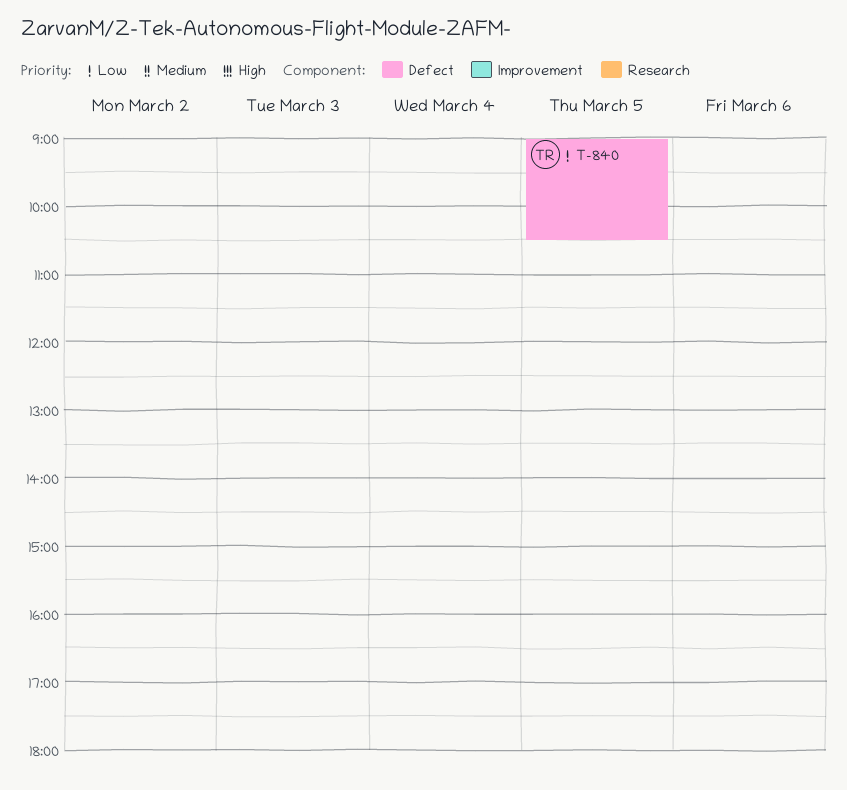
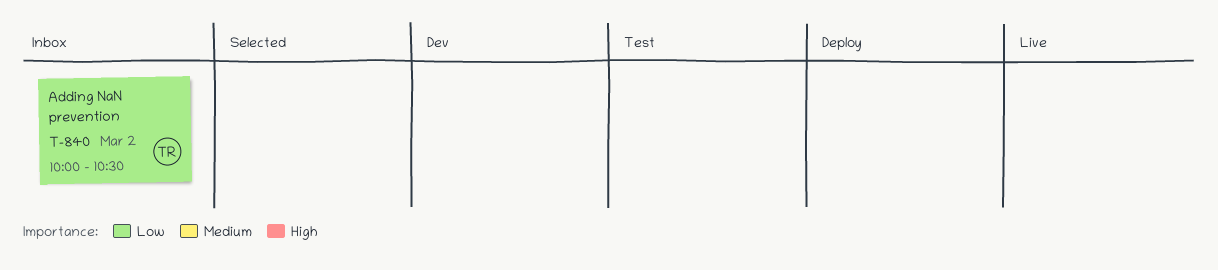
T-840, day: Mar 5 -> Mar 2
T-840, begins: 09:00 -> 10:00

